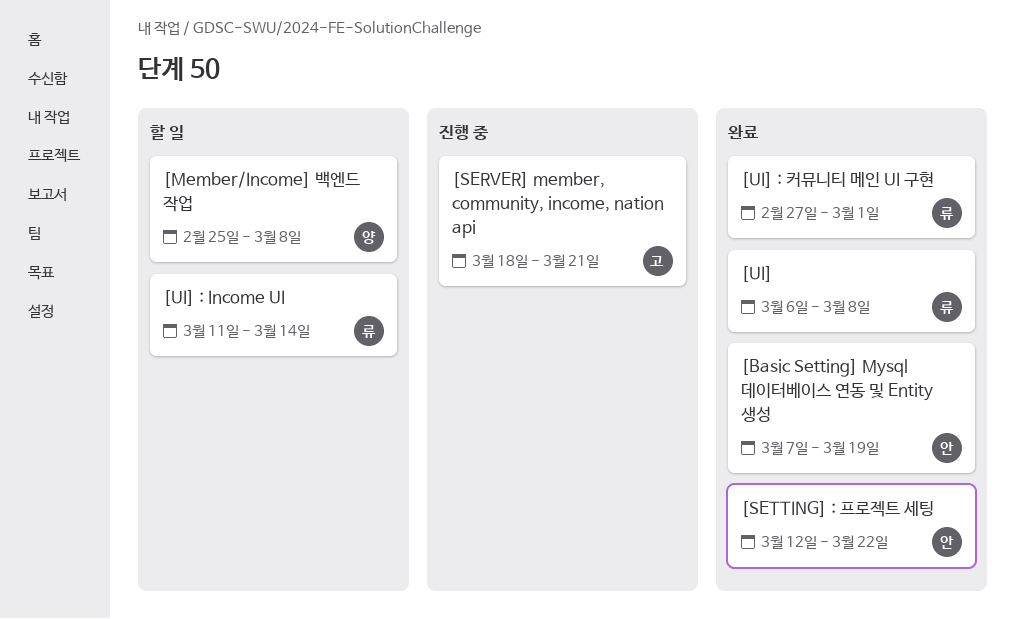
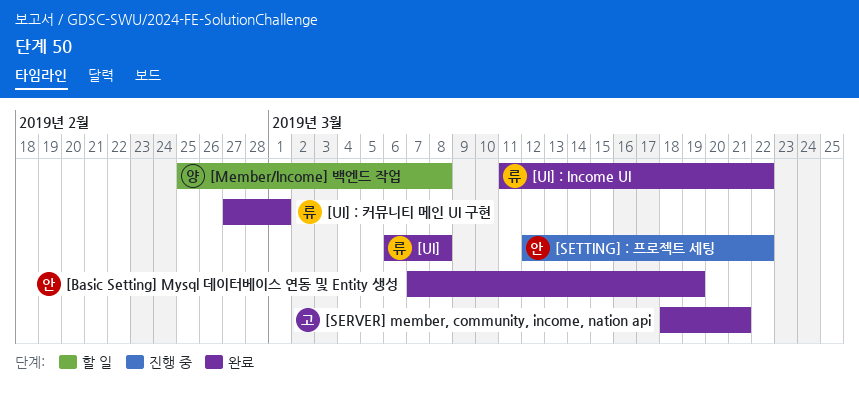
[SERVER] member, community, income, nation api, status: 진행 중 -> 완료
[SETTING] : 프로젝트 세팅, status: 완료 -> 진행 중
[UI] : Income UI, status: 할 일 -> 완료
[UI] : Income UI, due: Mar 14 -> Mar 22

